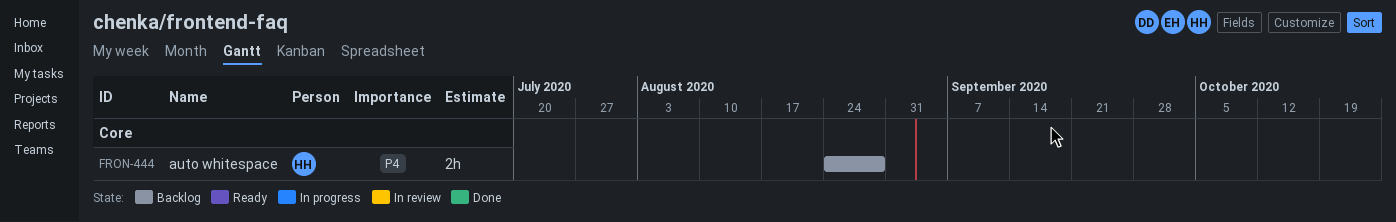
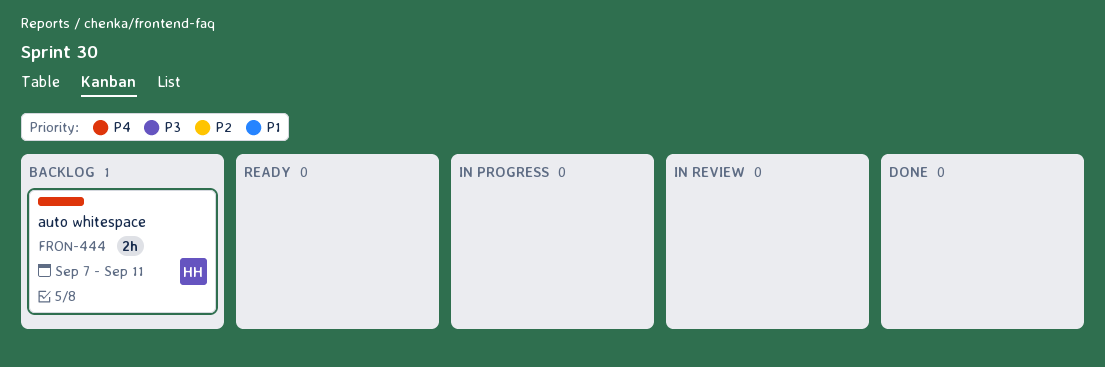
FRON-444, start: Aug 24 -> Sep 7
FRON-444, due: Aug 28 -> Sep 11

